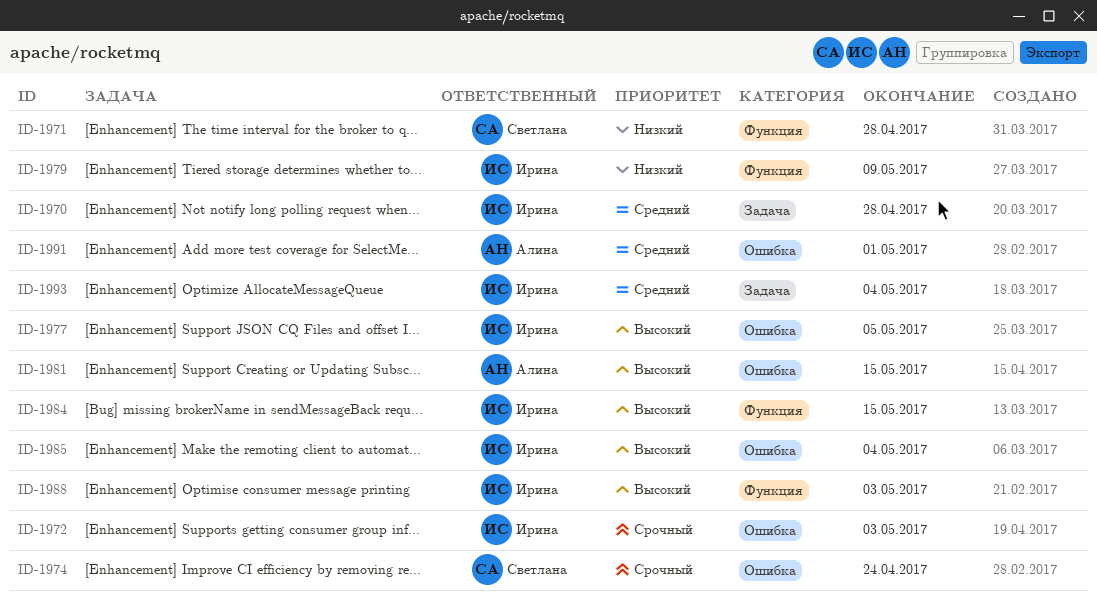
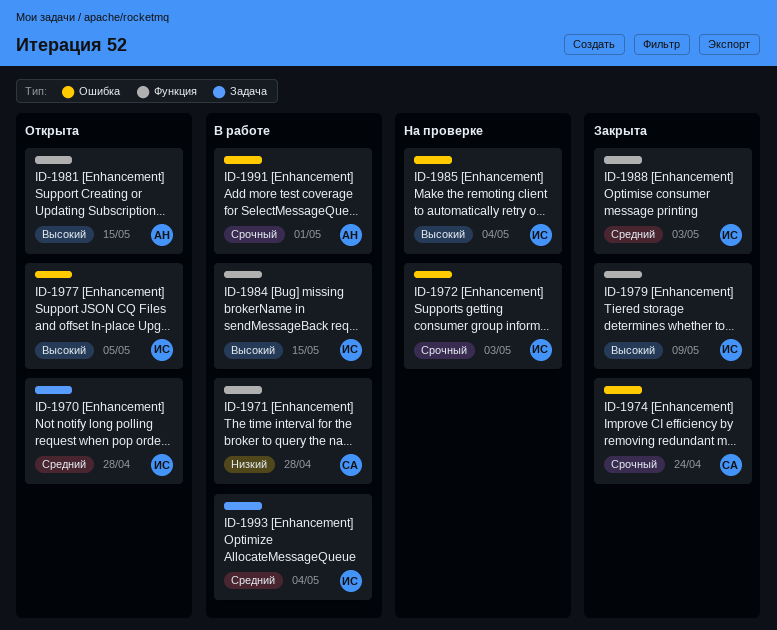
ID-1979, priority: Низкий -> Высокий
ID-1981, label: Ошибка -> Функция
ID-1988, priority: Высокий -> Средний
ID-1991, priority: Средний -> Срочный

